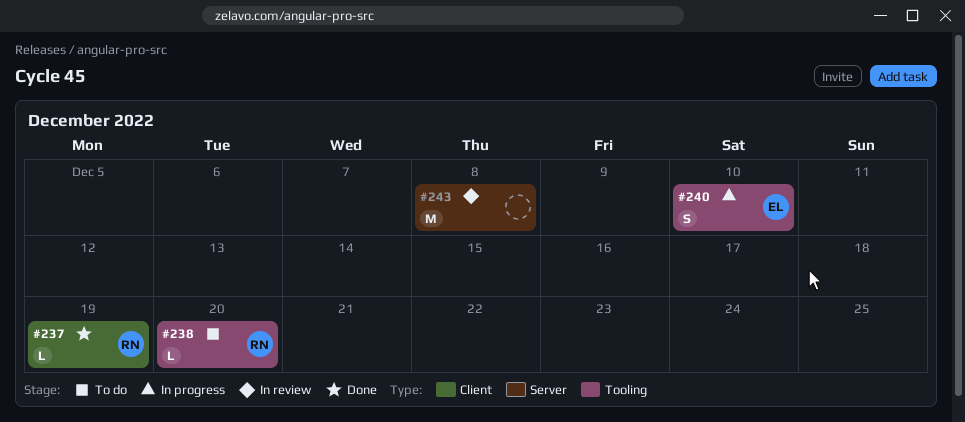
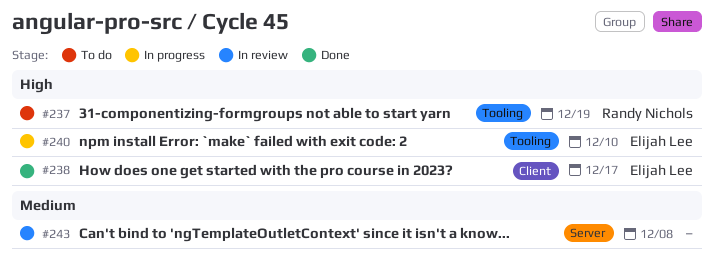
#237, status: Done -> To do
#237, label: Client -> Tooling
#238, status: To do -> Done
#238, owner: Randy Nichols -> Elijah Lee
#238, label: Tooling -> Client
#238, due: Dec 20 -> Dec 17

